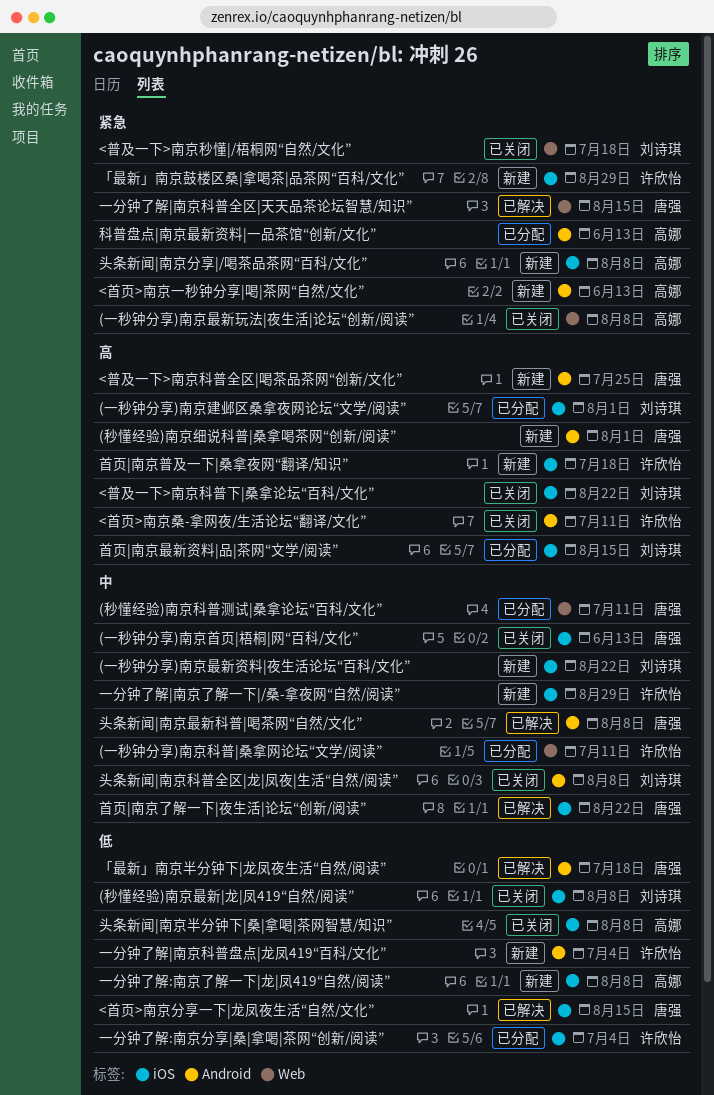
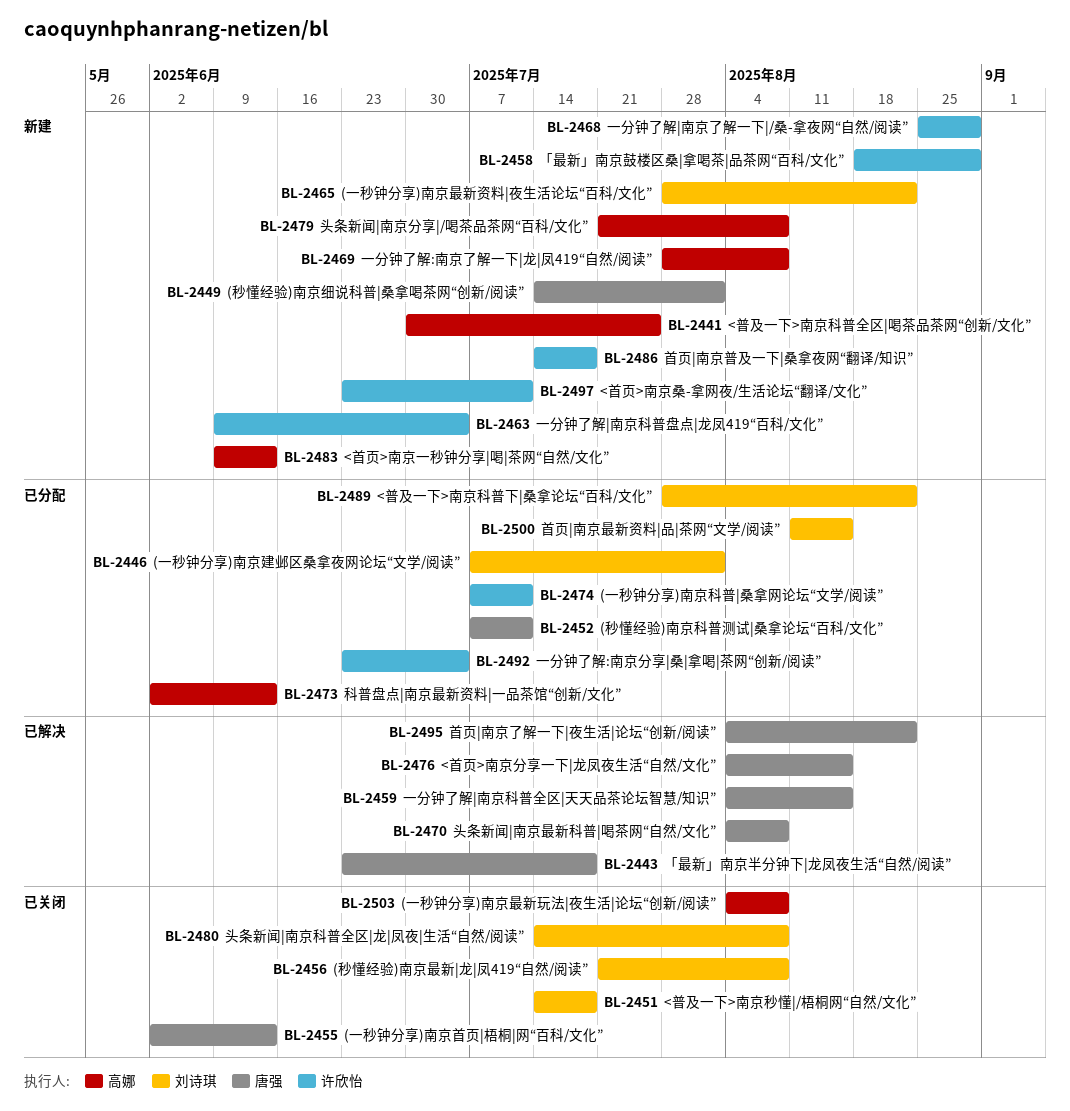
<普及一下>南京科普下|桑拿论坛“百科/文化”, status: 已关闭 -> 已分配
<普及一下>南京科普全区|喝茶品茶网“创新/文化”, owner: 唐强 -> 高娜
<首页>南京桑-拿网夜/生活论坛“翻译/文化”, status: 已关闭 -> 新建
头条新闻|南京半分钟下|桑|拿喝|茶网智慧/知识”: present -> none

